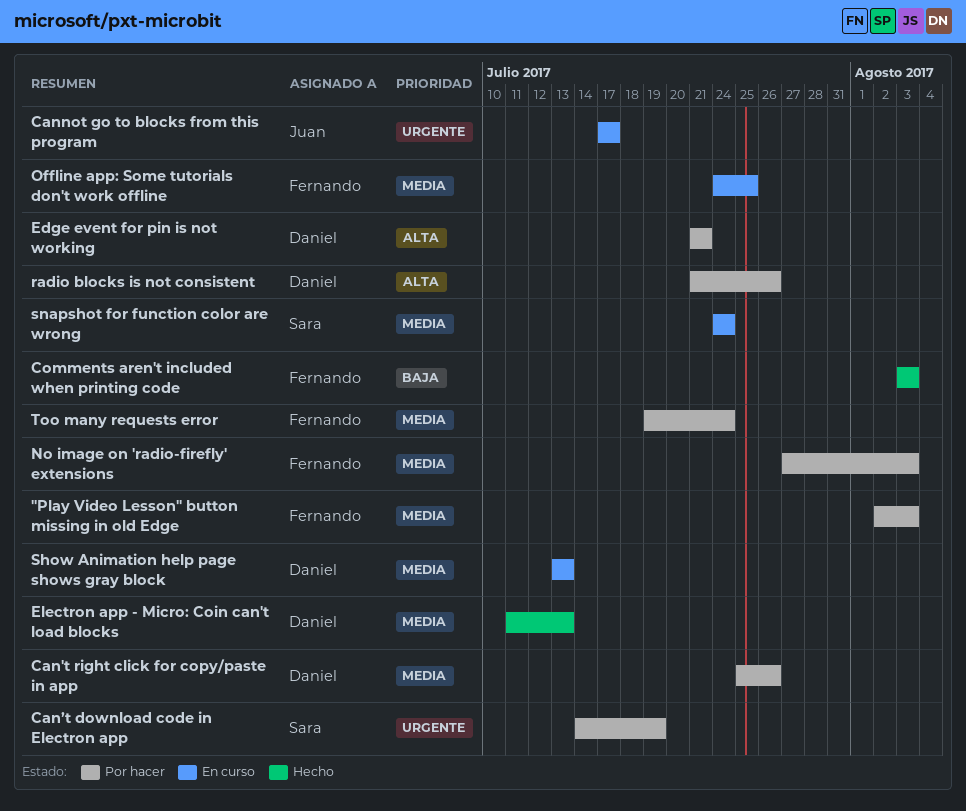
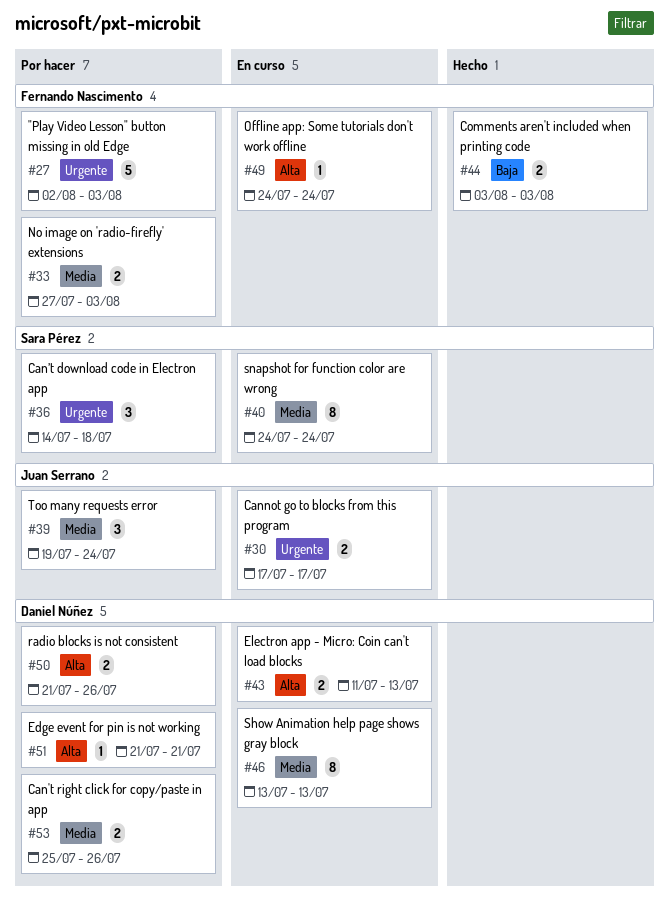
"Play Video Lesson" button missing in old Edge, priority: Media -> Urgente
Can’t download code in Electron app, due: Jul 19 -> Jul 18
Electron app - Micro: Coin can't load blocks, status: Hecho -> En curso
Electron app - Micro: Coin can't load blocks, priority: Media -> Alta
Offline app: Some tutorials don't work offline, priority: Media -> Alta
Offline app: Some tutorials don't work offline, due: Jul 25 -> Jul 24
Too many requests error, owner: Fernando Nascimento -> Juan Serrano

